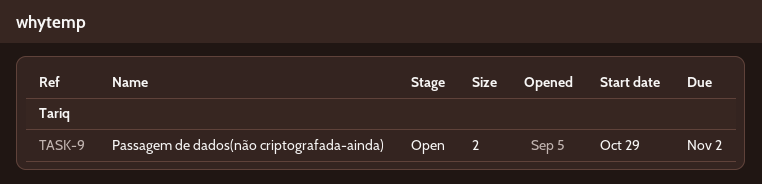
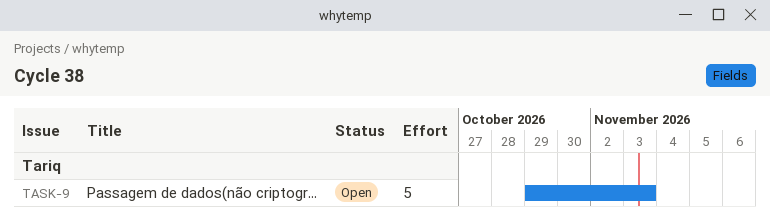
TASK-9, estimate: 2 -> 5
TASK-9, due: Nov 2 -> Nov 3

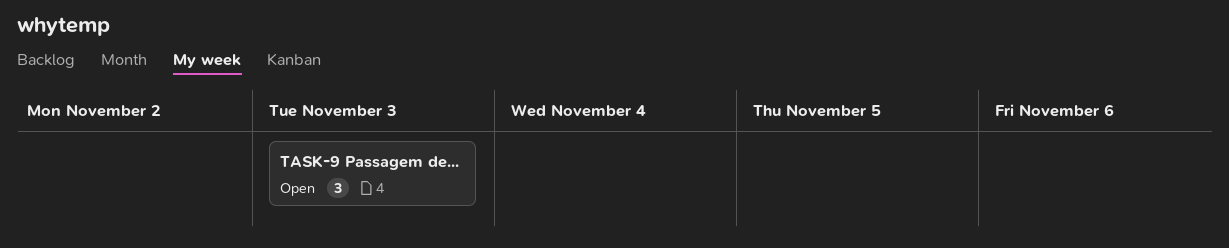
TASK-9, estimate: 5 -> 3

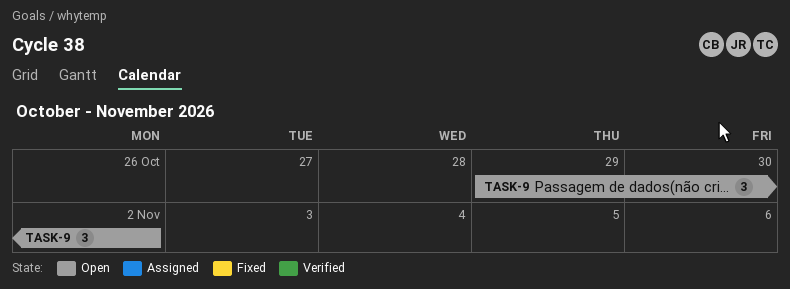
TASK-9, due: Nov 3 -> Nov 2

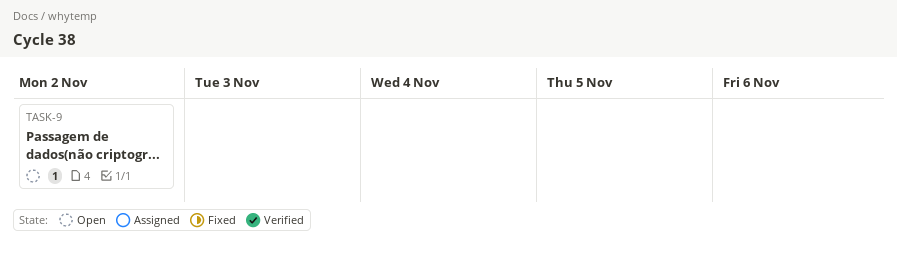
TASK-9, estimate: 3 -> 1

